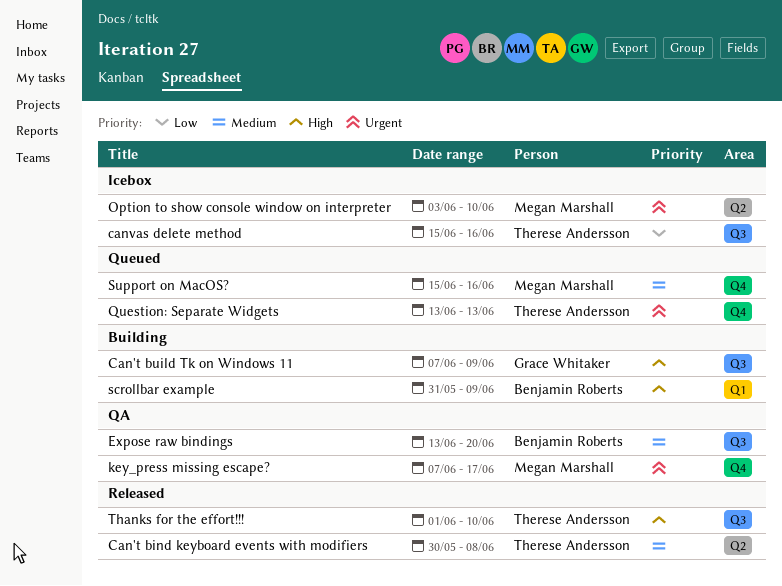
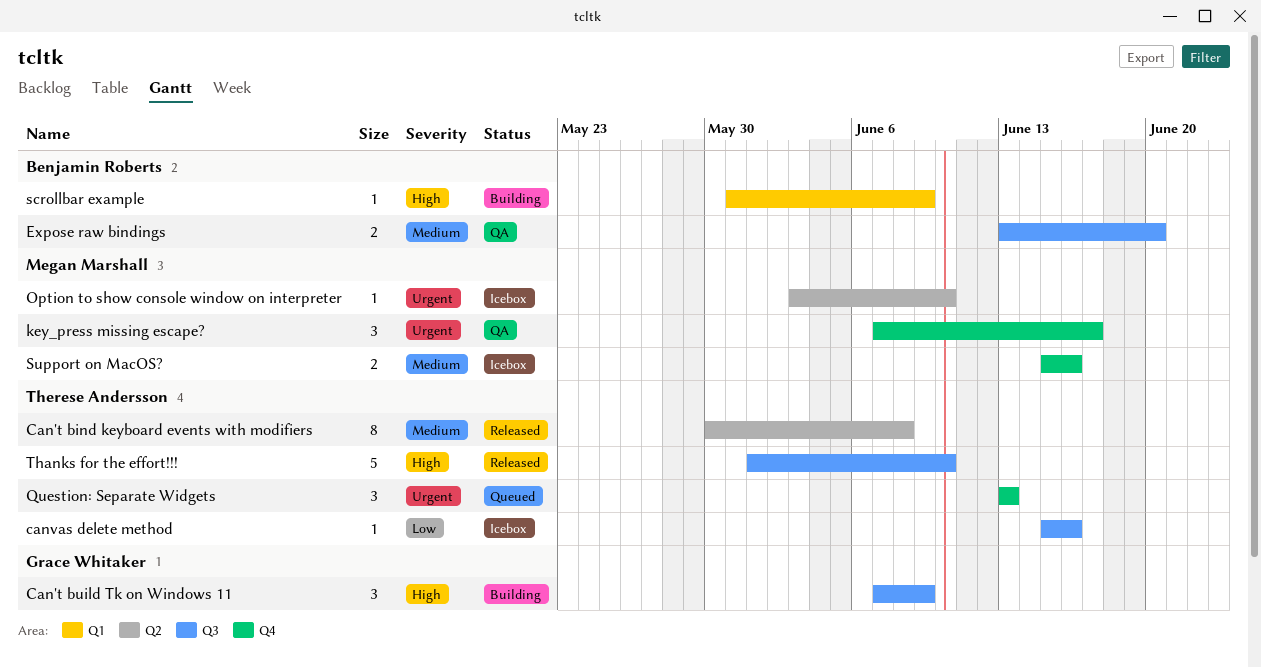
Support on MacOS?, status: Queued -> Icebox

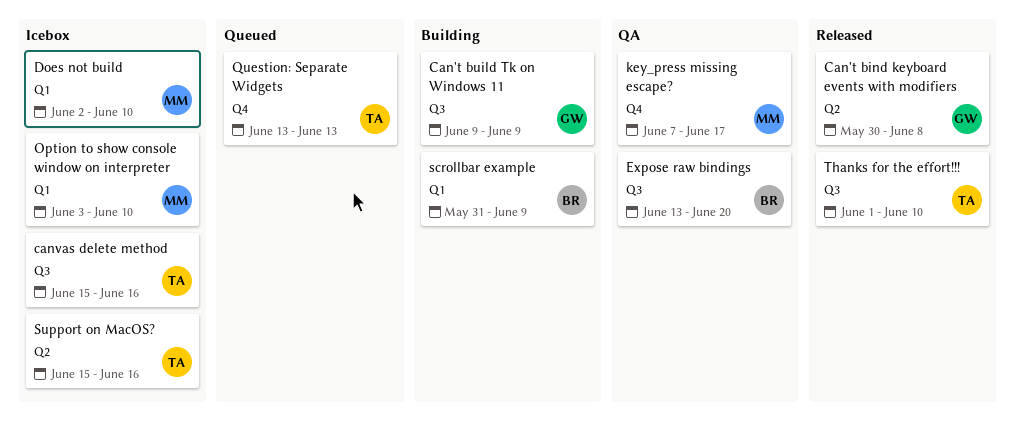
Can't bind keyboard events with modifiers, owner: Therese Andersson -> Grace Whitaker
Can't build Tk on Windows 11, start: Jun 7 -> Jun 9
Does not build: none -> present
Option to show console window on interpreter, label: Q2 -> Q1
Support on MacOS?, owner: Megan Marshall -> Therese Andersson
Support on MacOS?, label: Q4 -> Q2

